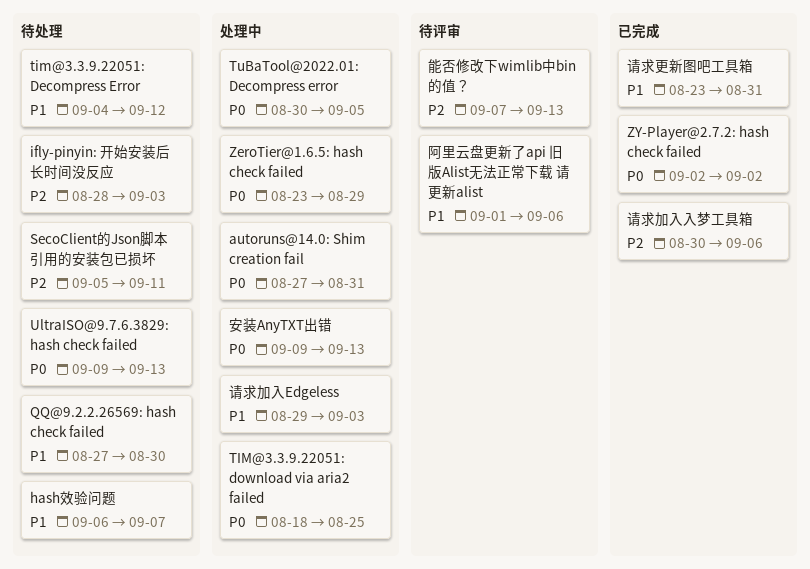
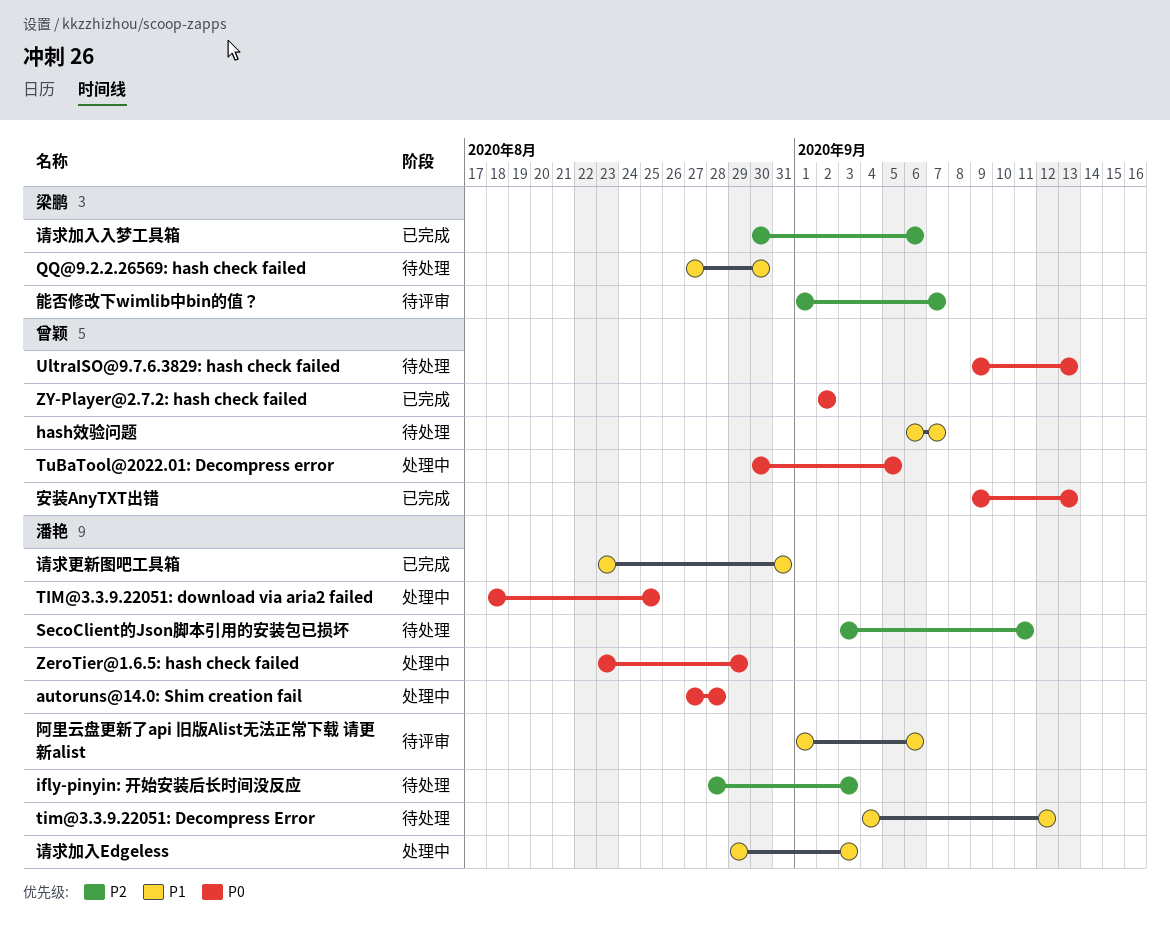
autoruns@14.0: Shim creation fail, due: Aug 31 -> Aug 28
SecoClient的Json脚本引用的安装包已损坏, start: Sep 5 -> Sep 3
安装AnyTXT出错, status: 处理中 -> 已完成
能否修改下wimlib中bin的值？, start: Sep 7 -> Sep 1
能否修改下wimlib中bin的值？, due: Sep 13 -> Sep 7

